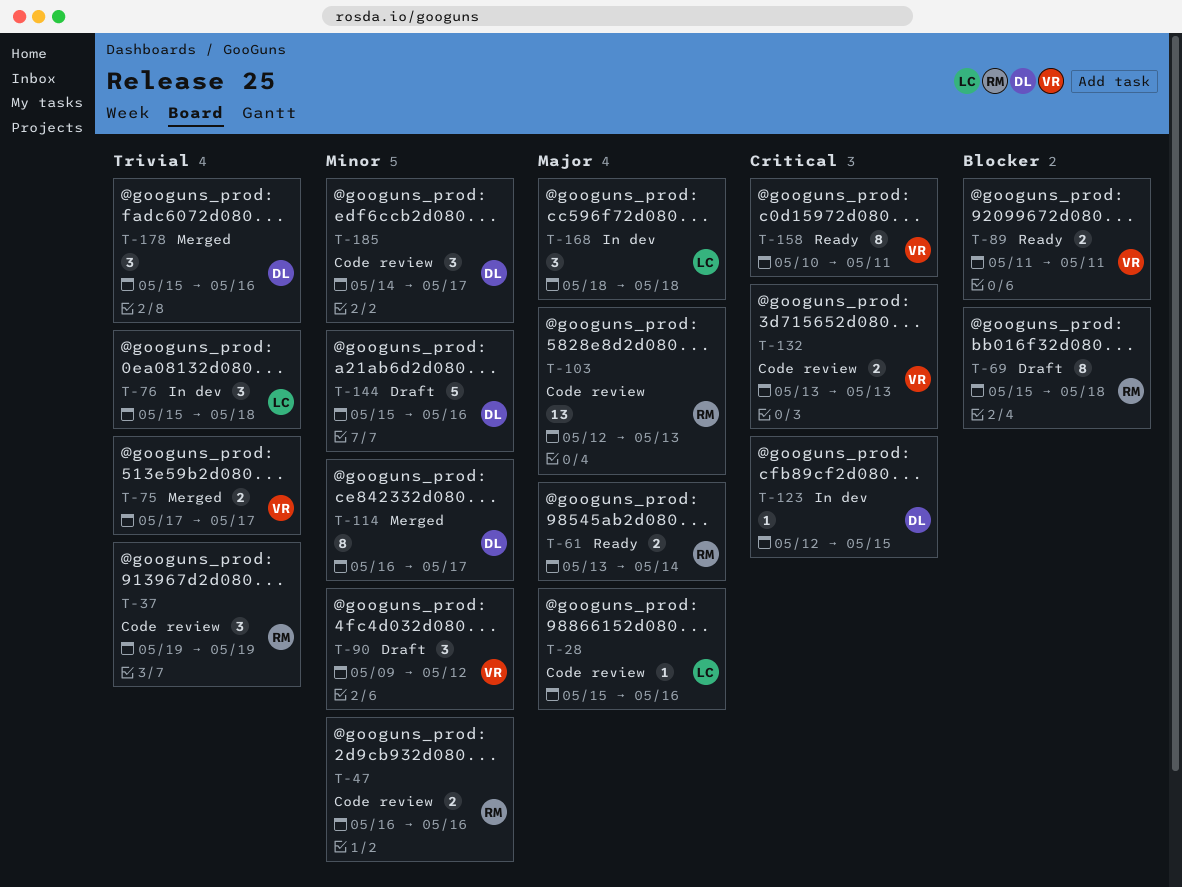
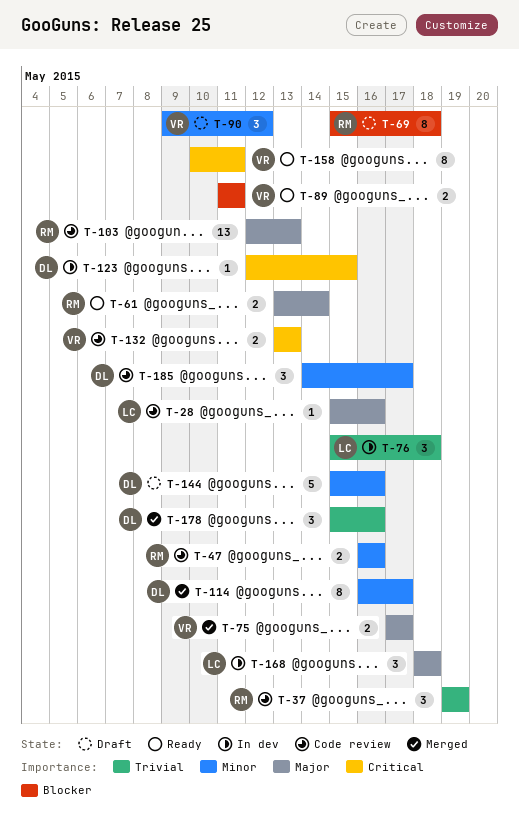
T-75, priority: Trivial -> Major

